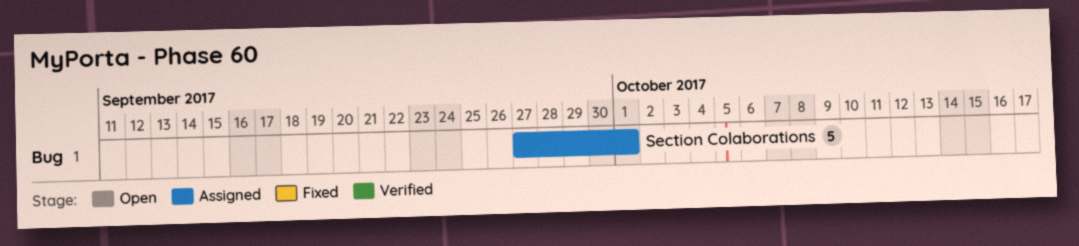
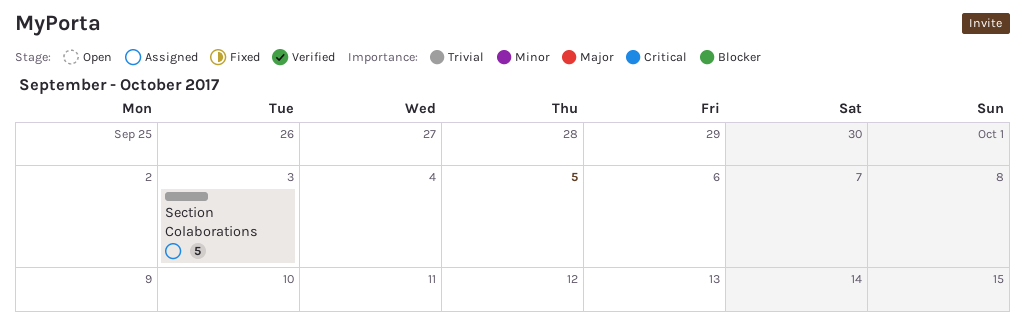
Section Colaborations, due: Oct 1 -> Oct 3

